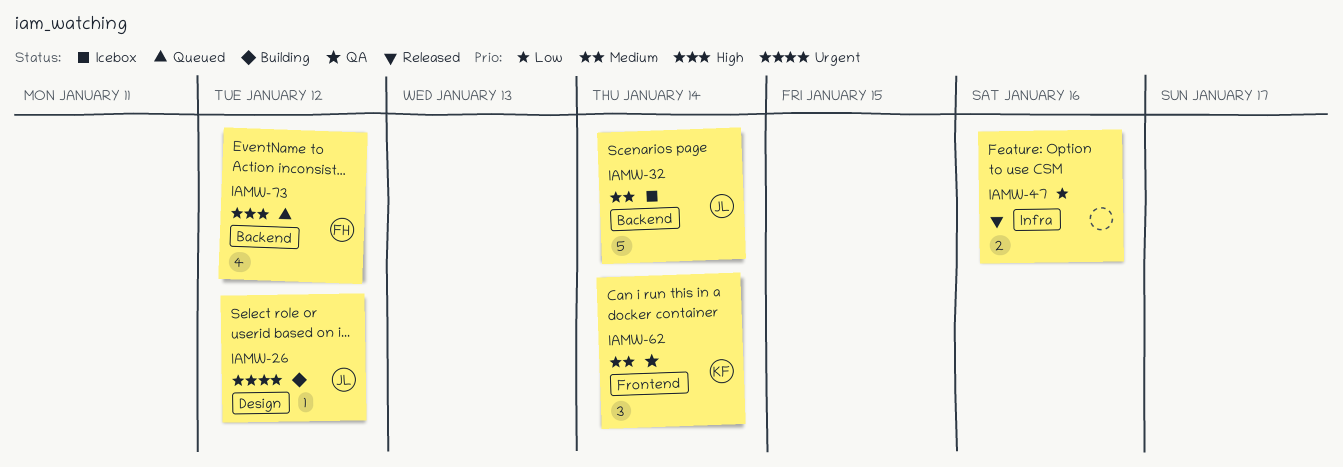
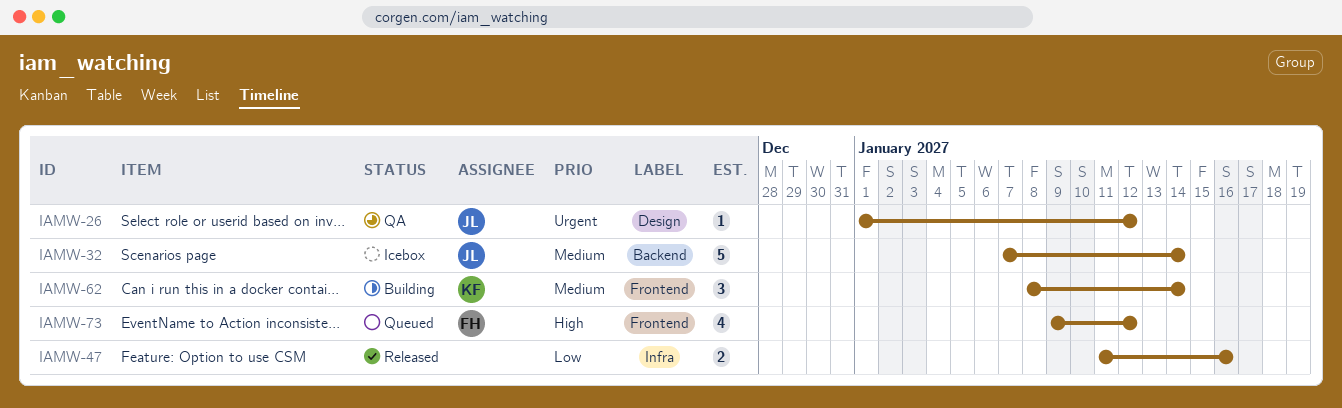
IAMW-26, status: Building -> QA
IAMW-62, status: QA -> Building
IAMW-73, label: Backend -> Frontend

